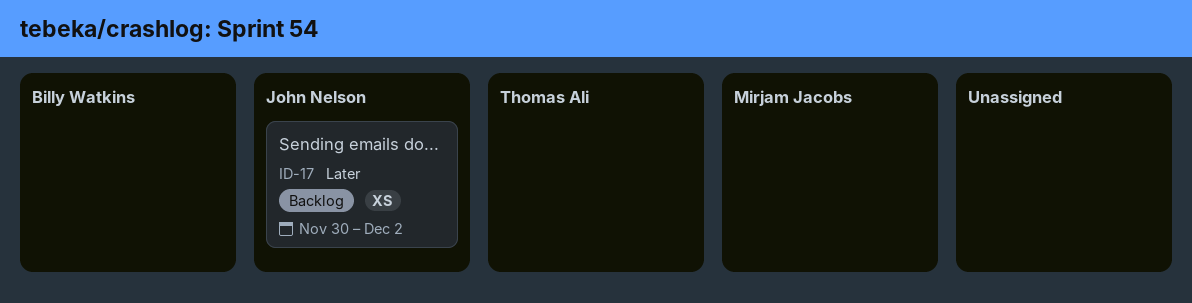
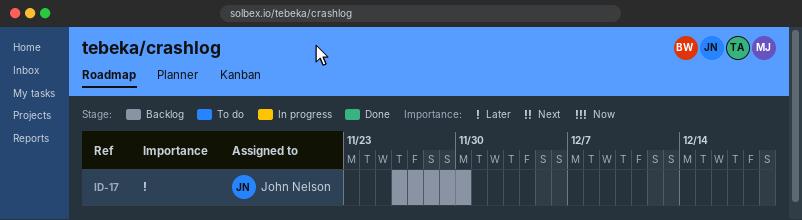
ID-17, start: Nov 30 -> Nov 26
ID-17, due: Dec 2 -> Nov 30

